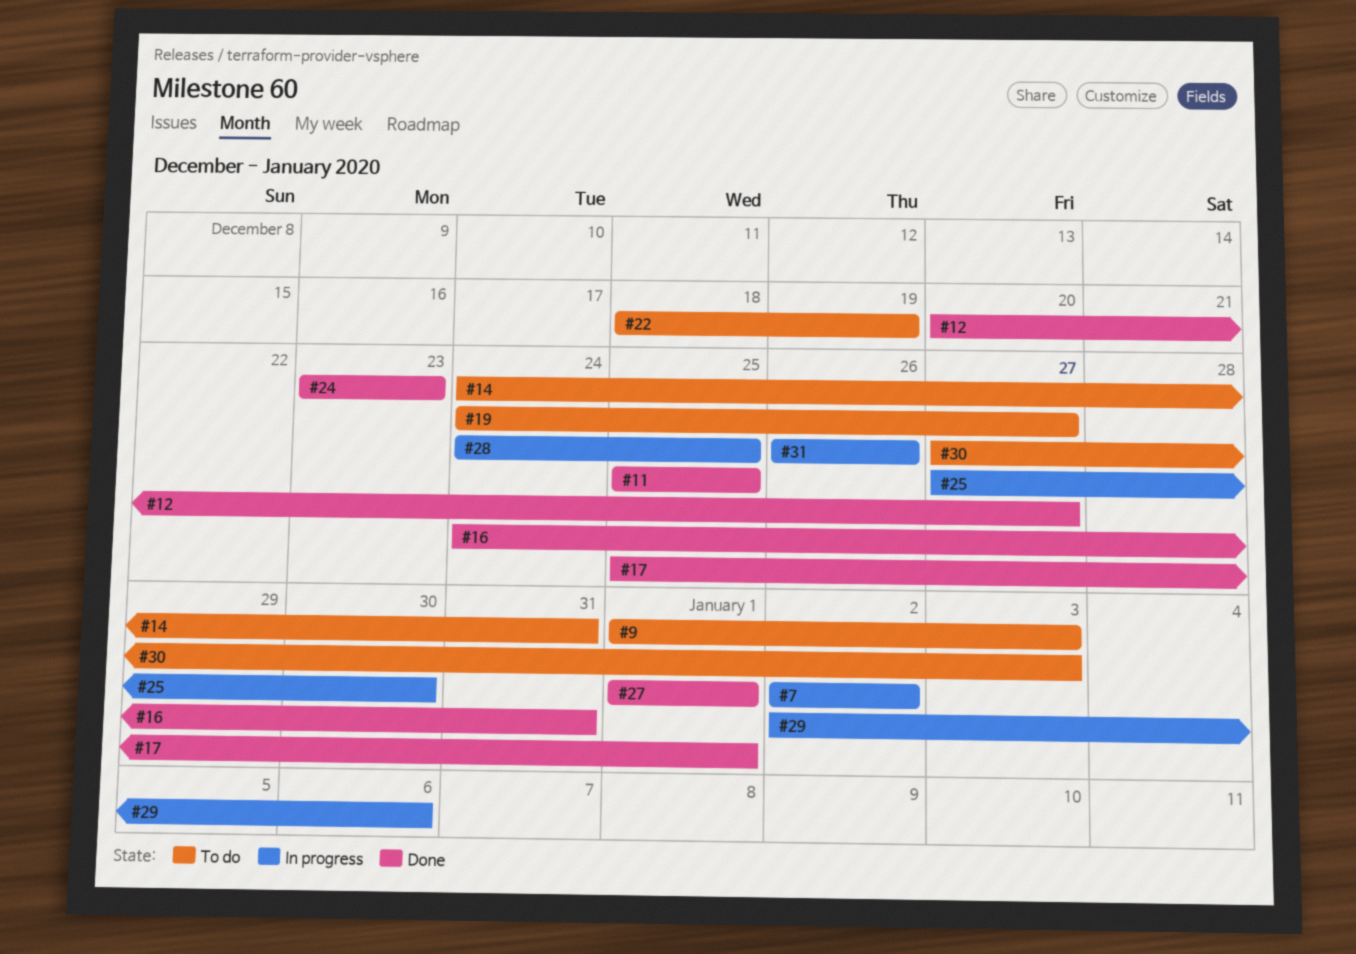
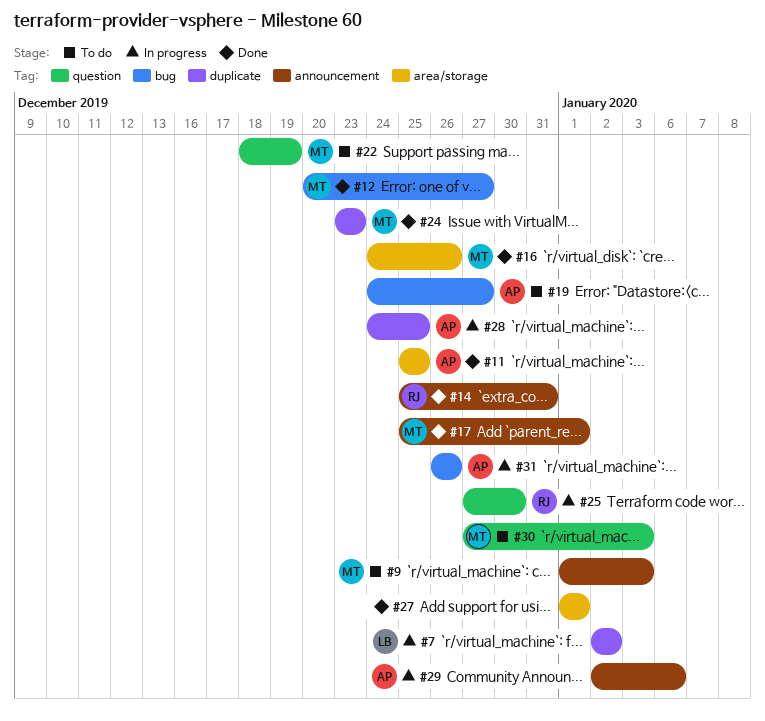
#14, status: To do -> Done
#14, start: Dec 24 -> Dec 25
#16, due: Dec 31 -> Dec 26

